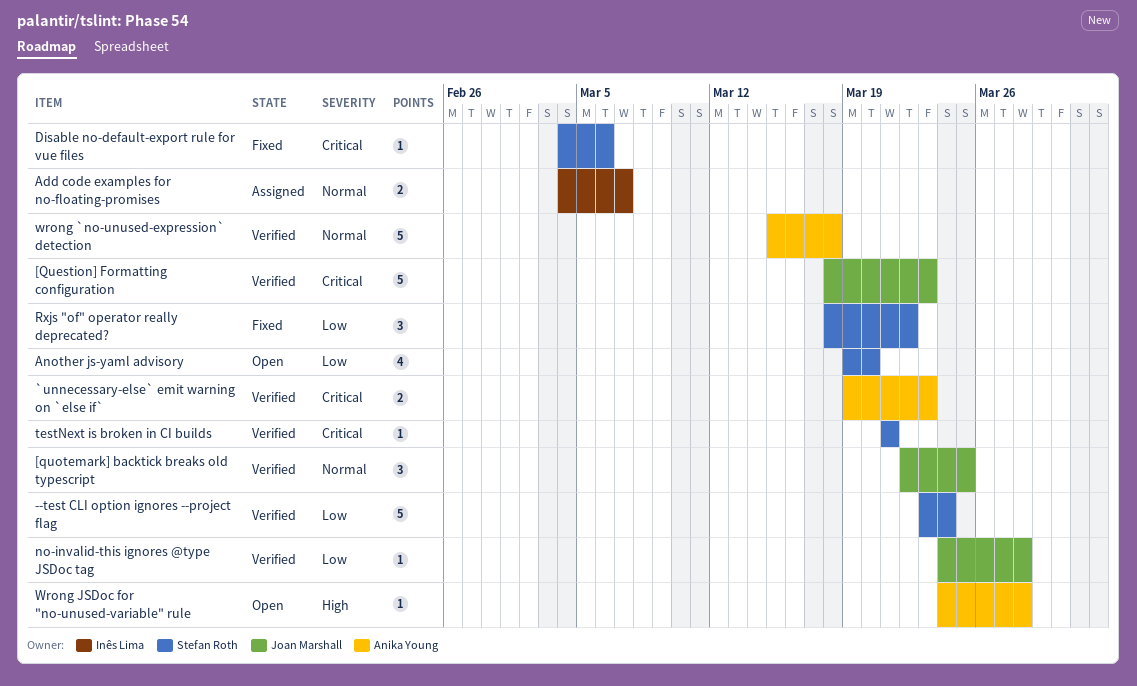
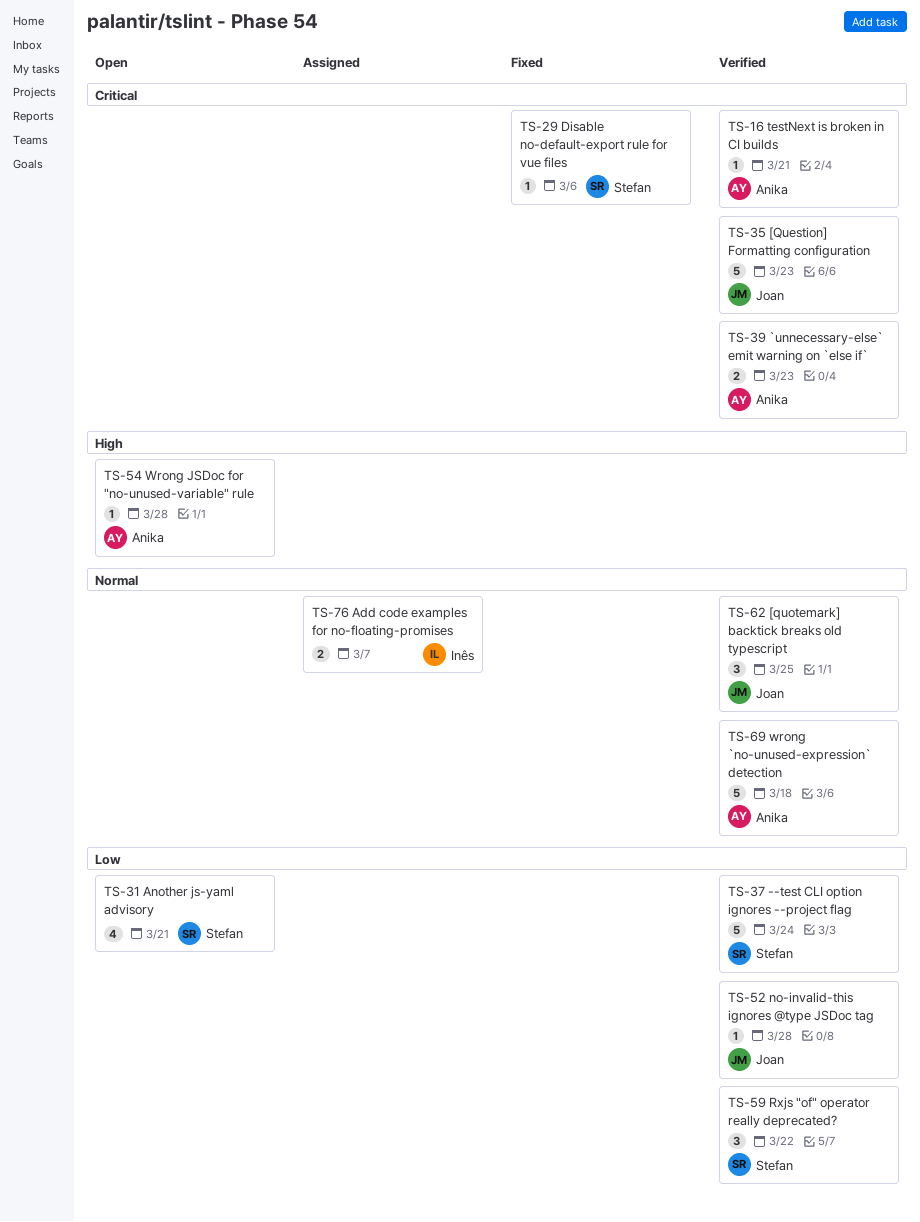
Another js-yaml advisory, due: Mar 20 -> Mar 21
Rxjs "of" operator really deprecated?, status: Fixed -> Verified
testNext is broken in CI builds, owner: Stefan Roth -> Anika Young

